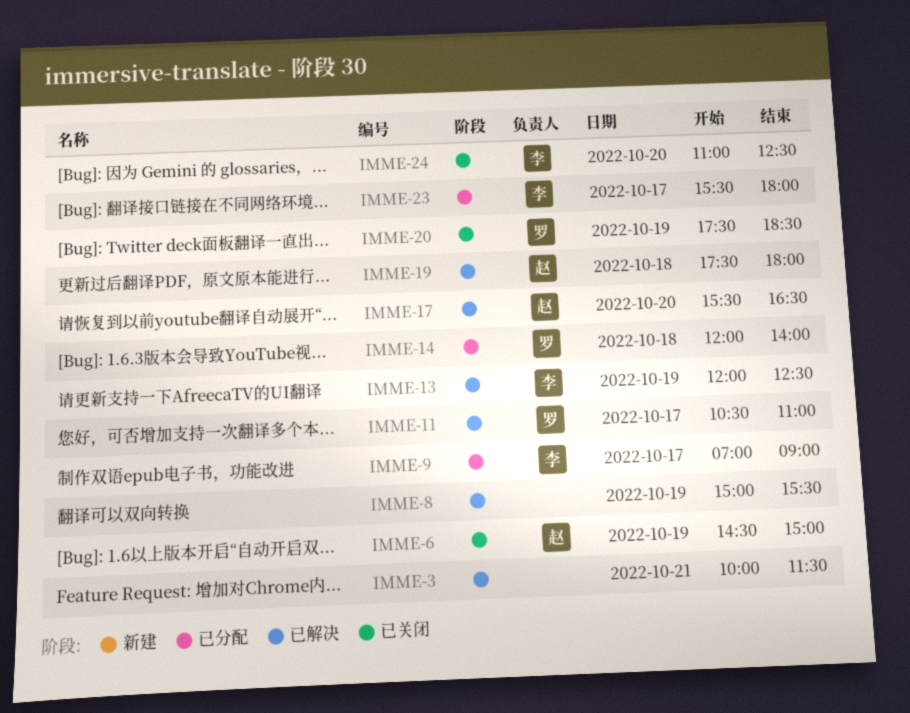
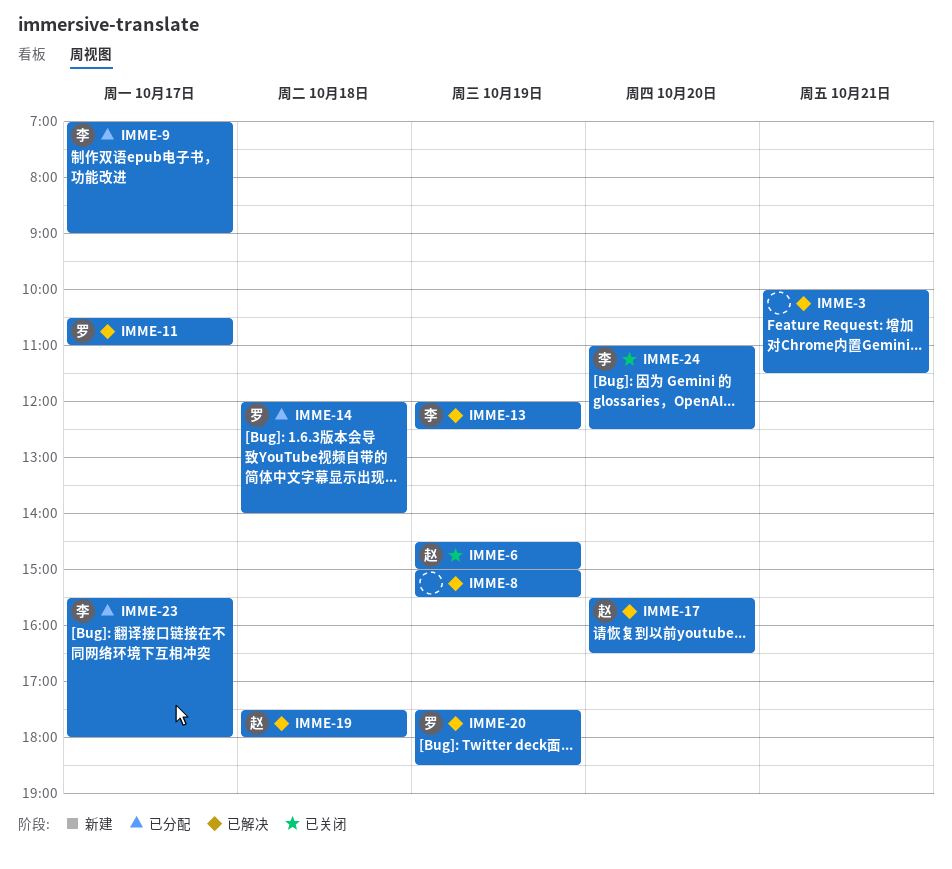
IMME-20, status: 已关闭 -> 已解决

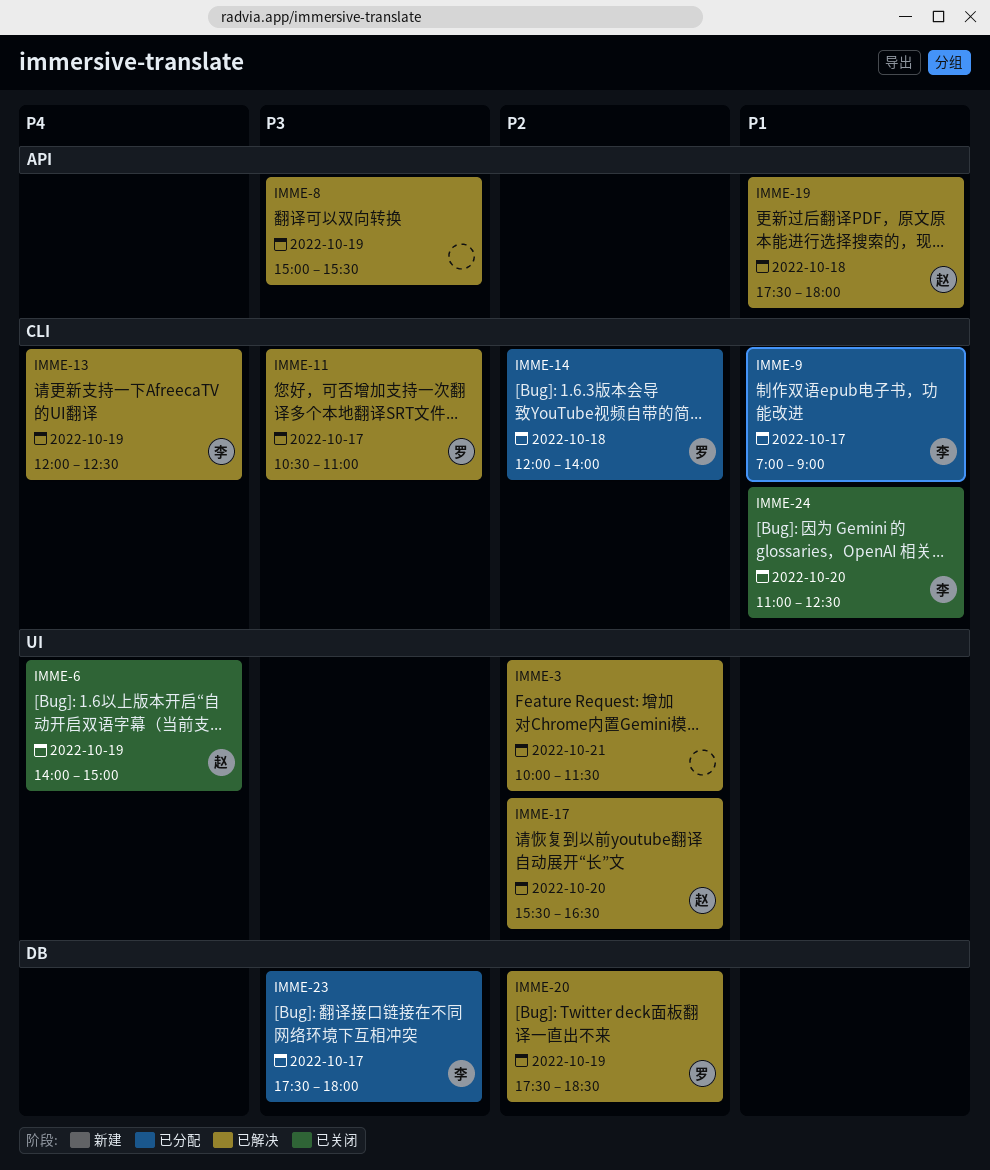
IMME-6, begins: 14:30 -> 14:00
IMME-23, begins: 15:30 -> 17:30

